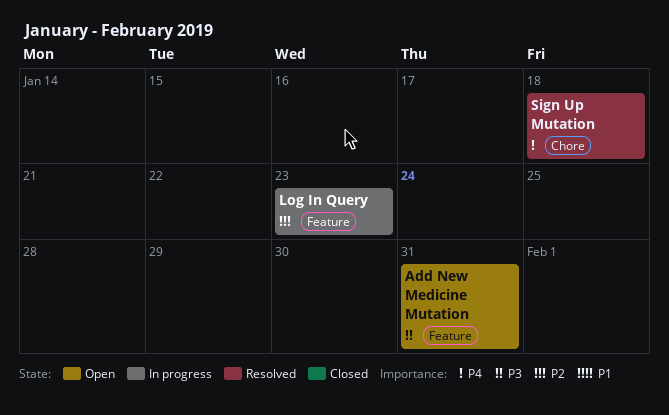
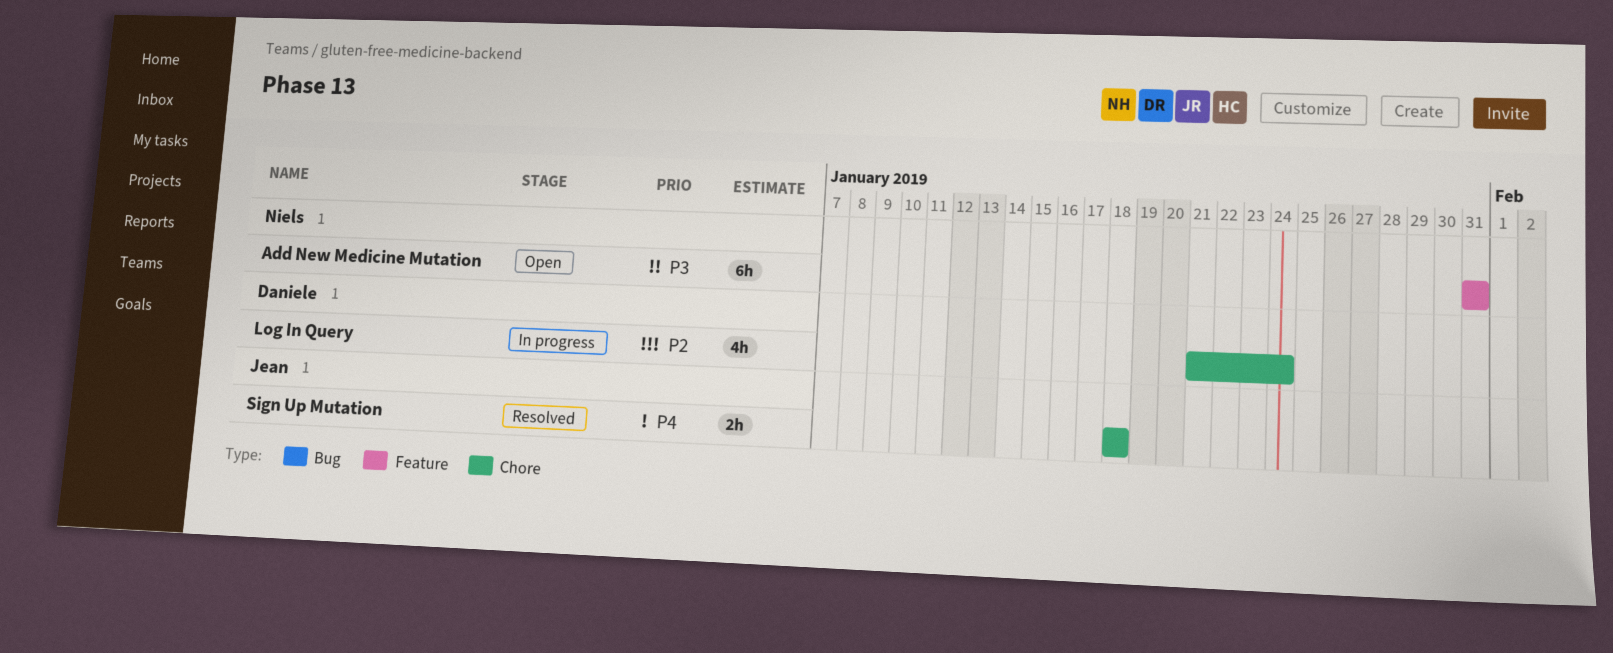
Log In Query, label: Feature -> Chore
Log In Query, due: Jan 23 -> Jan 24

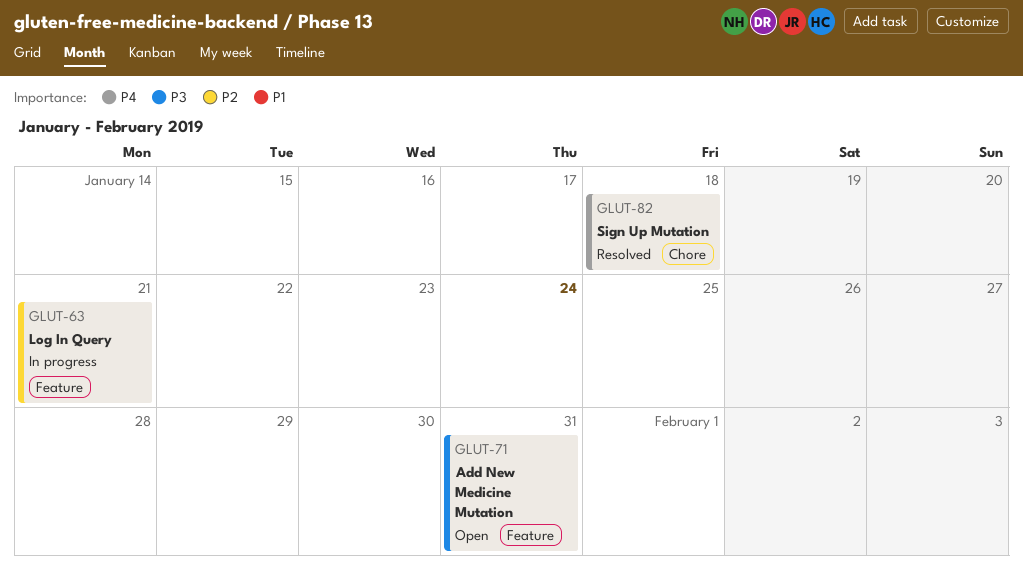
Log In Query, label: Chore -> Feature
Log In Query, due: Jan 24 -> Jan 21

